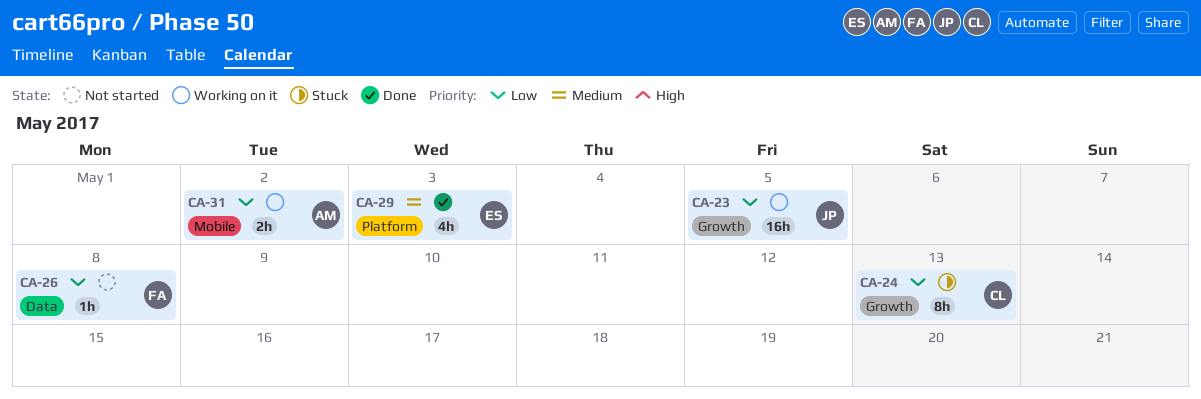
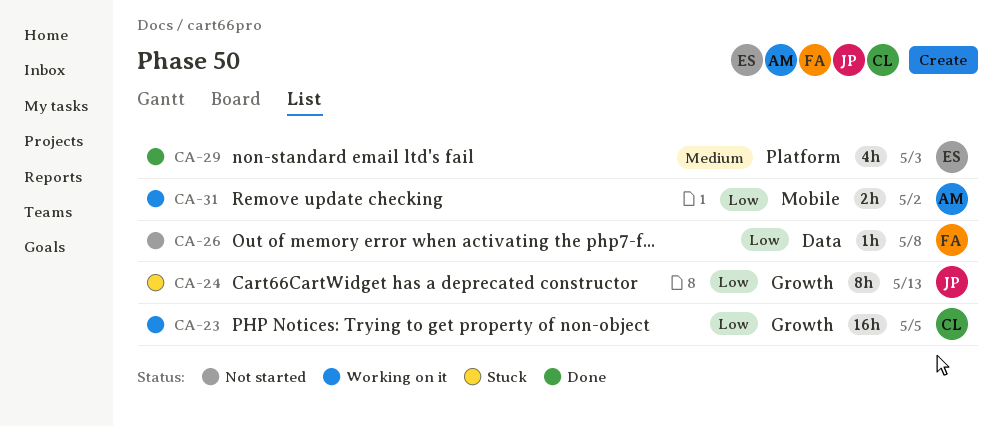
CA-23, owner: JP -> CL
CA-24, owner: CL -> JP

